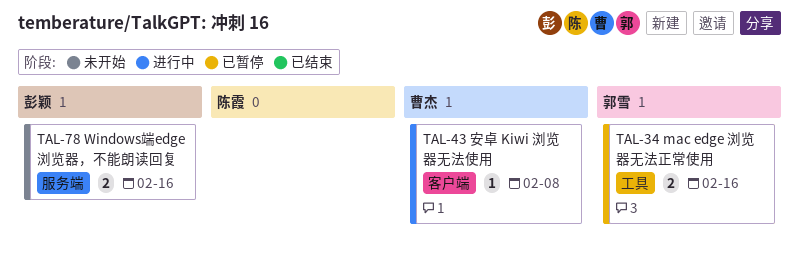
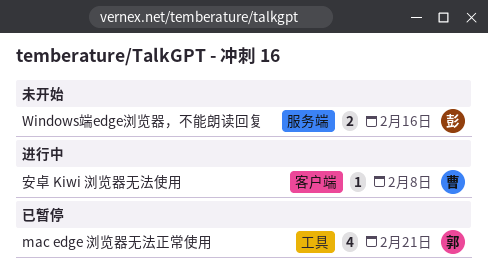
mac edge 浏览器无法正常使用, estimate: 2 -> 4
mac edge 浏览器无法正常使用, due: Feb 16 -> Feb 21

